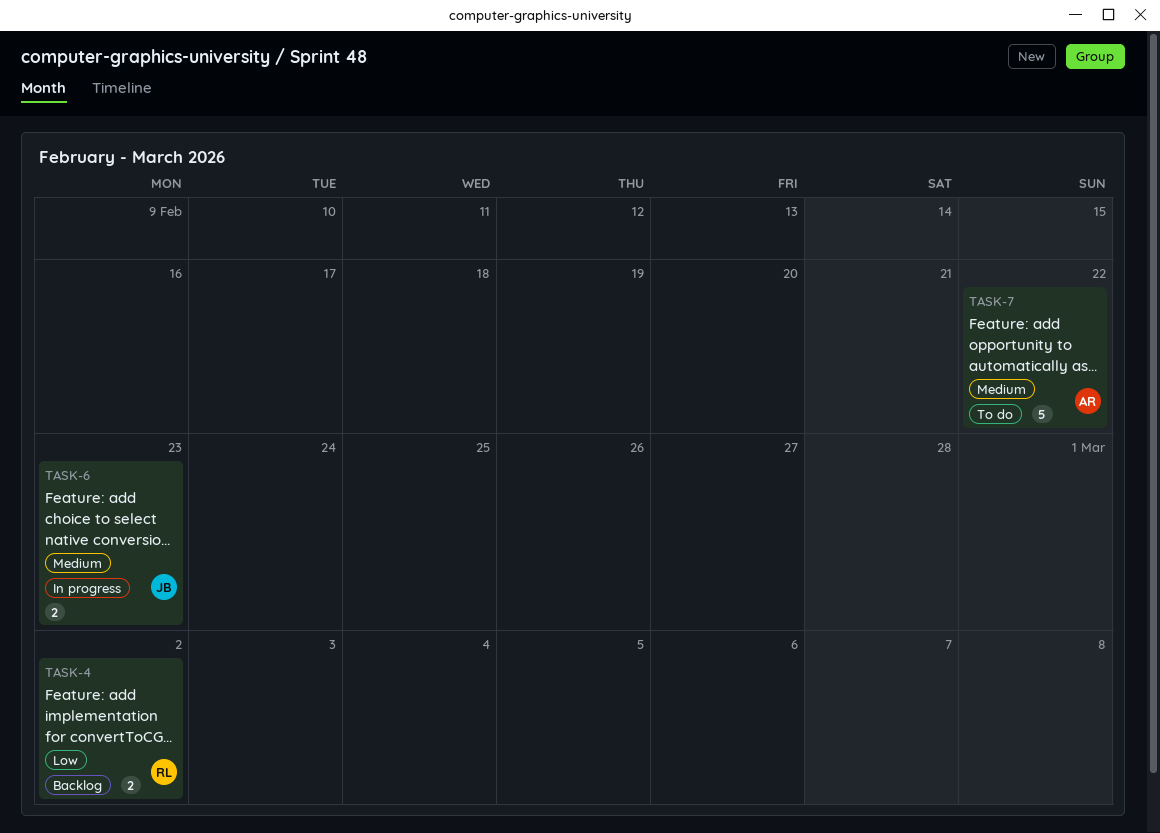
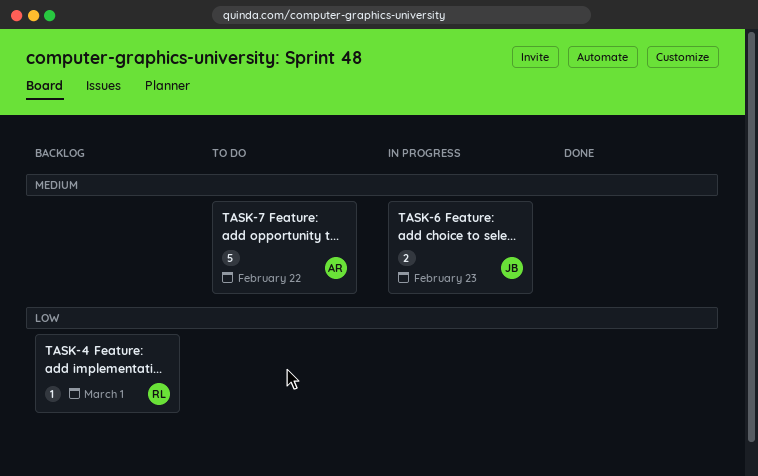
TASK-4, estimate: 2 -> 1
TASK-4, due: Mar 2 -> Mar 1

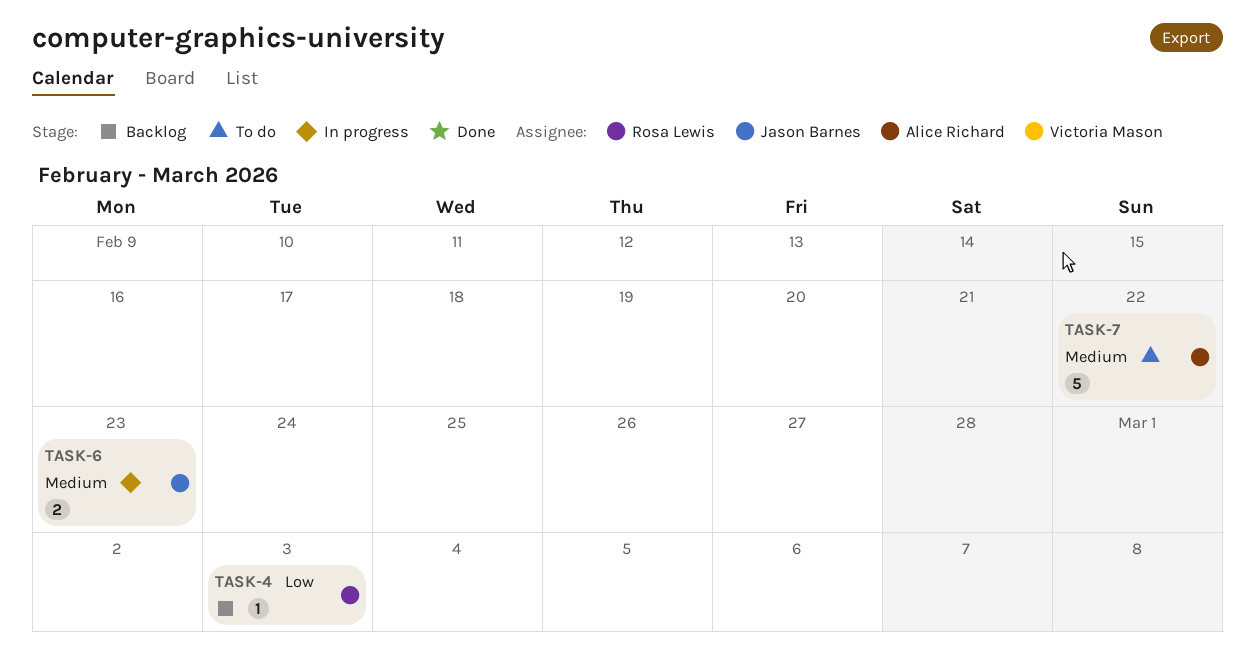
TASK-4, due: Mar 1 -> Mar 3

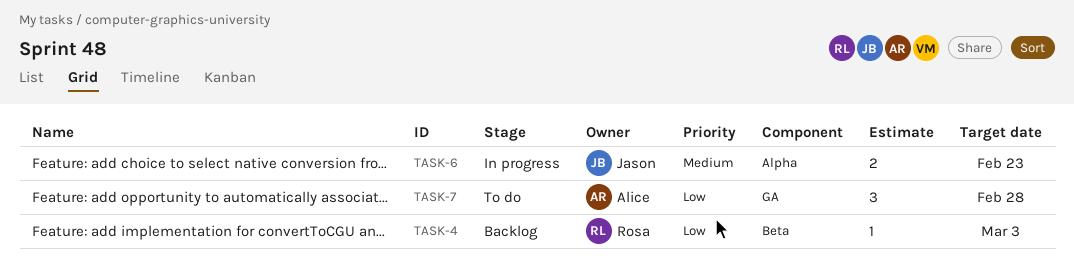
TASK-7, priority: Medium -> Low
TASK-7, estimate: 5 -> 3
TASK-7, due: Feb 22 -> Feb 28

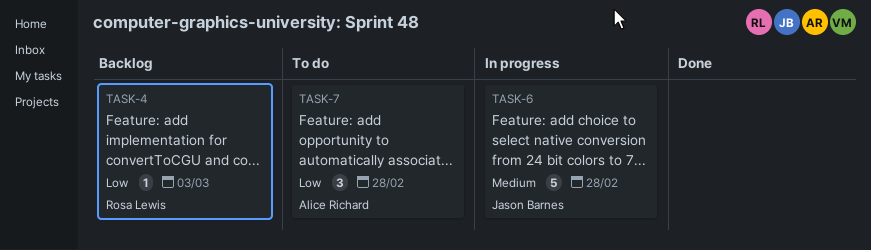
TASK-6, estimate: 2 -> 5
TASK-6, due: Feb 23 -> Feb 28

